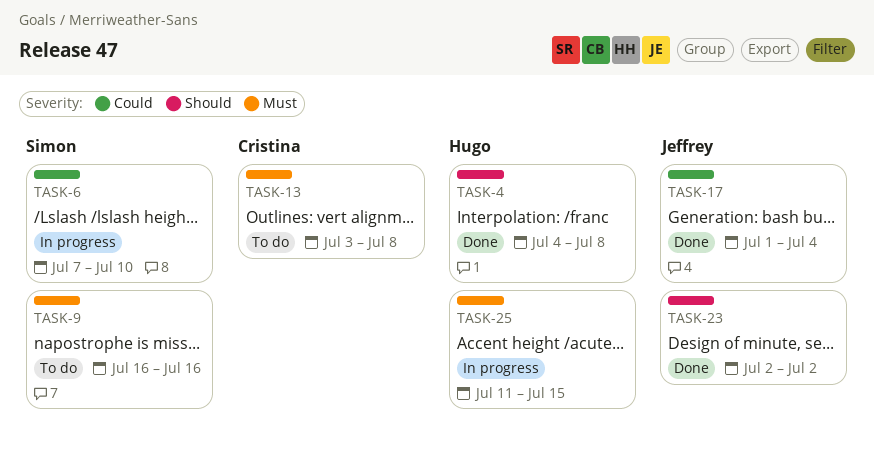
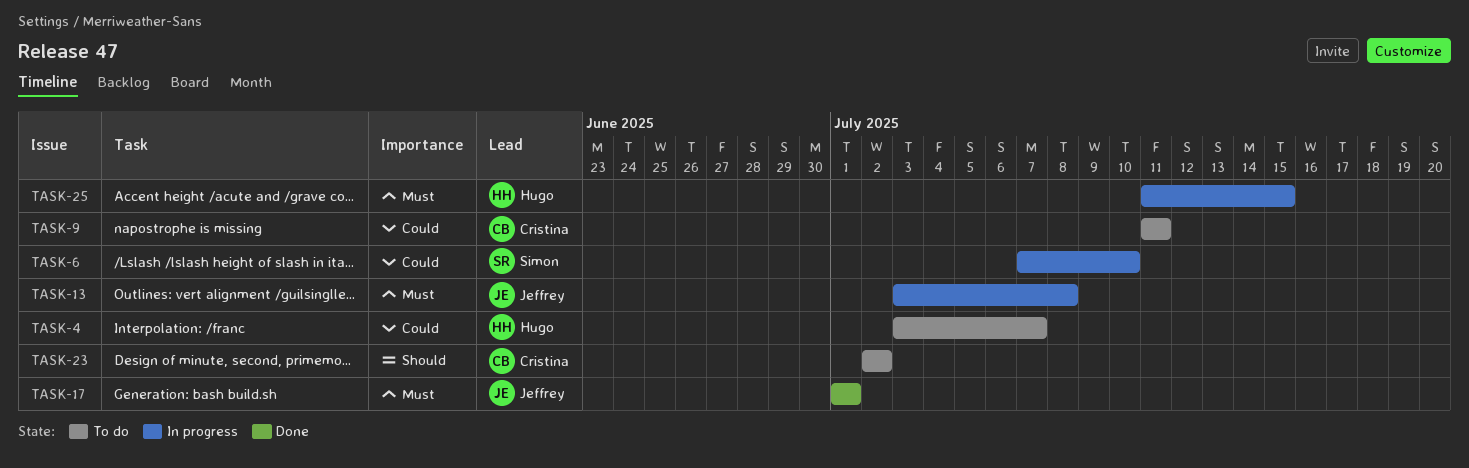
TASK-4, status: Done -> To do
TASK-4, priority: Should -> Could
TASK-4, start: Jul 4 -> Jul 3
TASK-4, due: Jul 8 -> Jul 7
TASK-9, owner: Simon -> Cristina
TASK-9, priority: Must -> Could
TASK-9, start: Jul 16 -> Jul 11
TASK-9, due: Jul 16 -> Jul 11
TASK-13, status: To do -> In progress
TASK-13, owner: Cristina -> Jeffrey
TASK-17, priority: Could -> Must
TASK-17, due: Jul 4 -> Jul 1
TASK-23, status: Done -> To do
TASK-23, owner: Jeffrey -> Cristina

